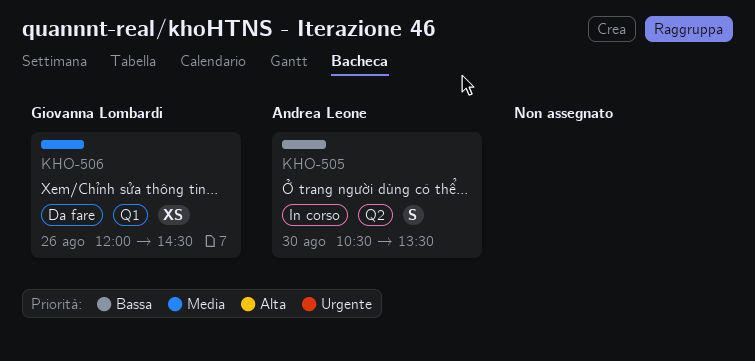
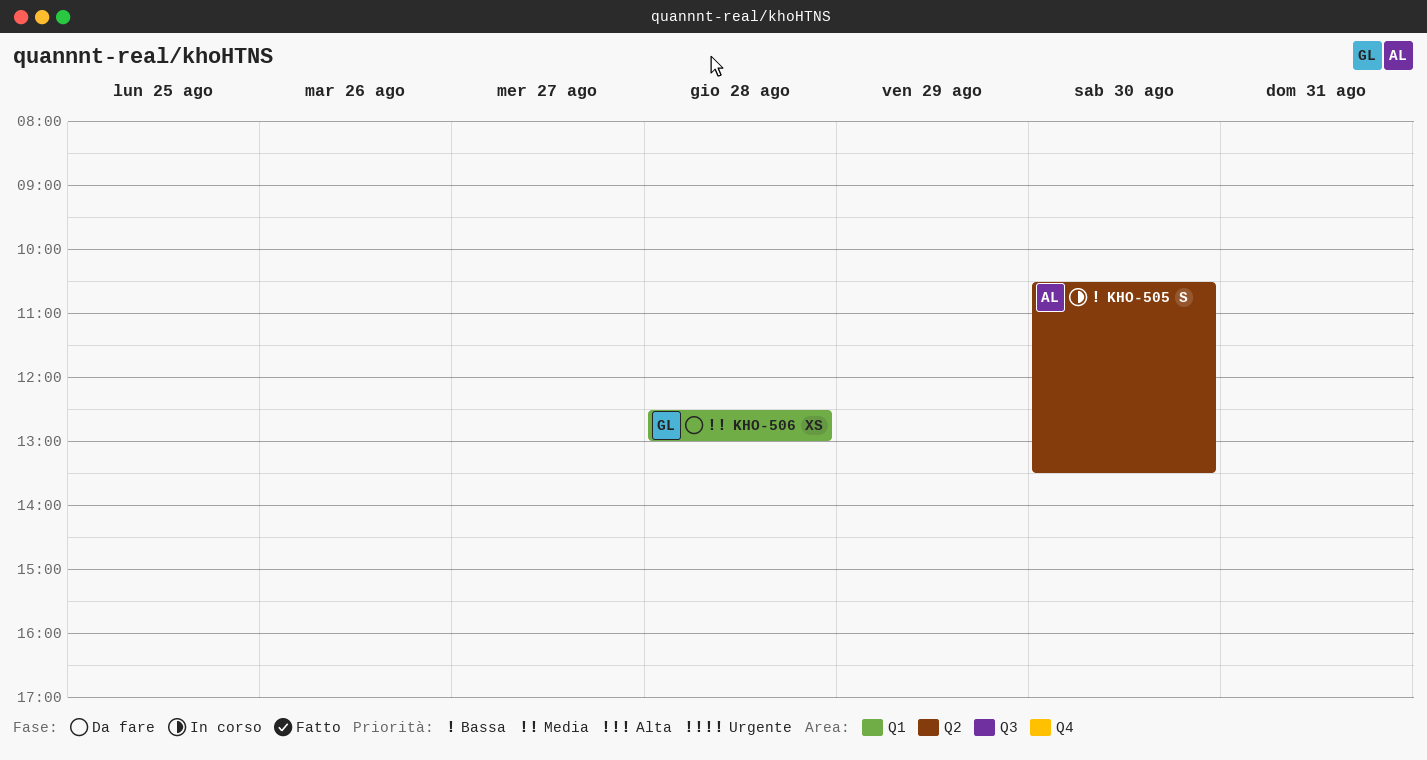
KHO-506, day: Aug 26 -> Aug 28
KHO-506, begins: 12:00 -> 12:30
KHO-506, ends: 14:30 -> 13:00

